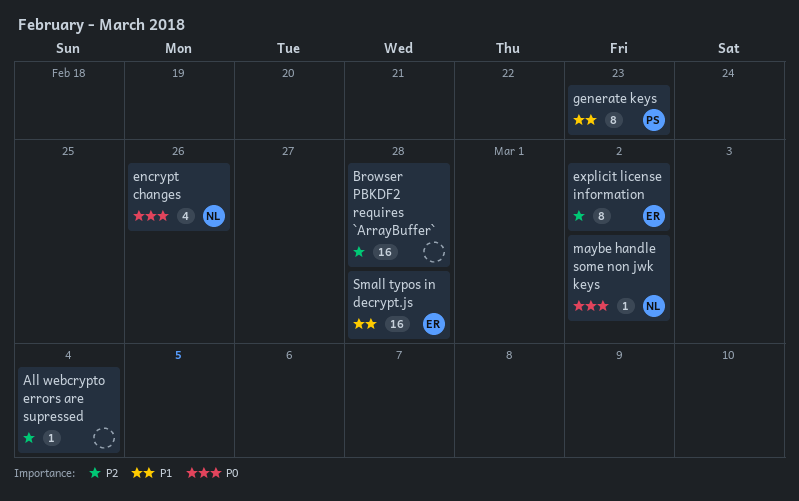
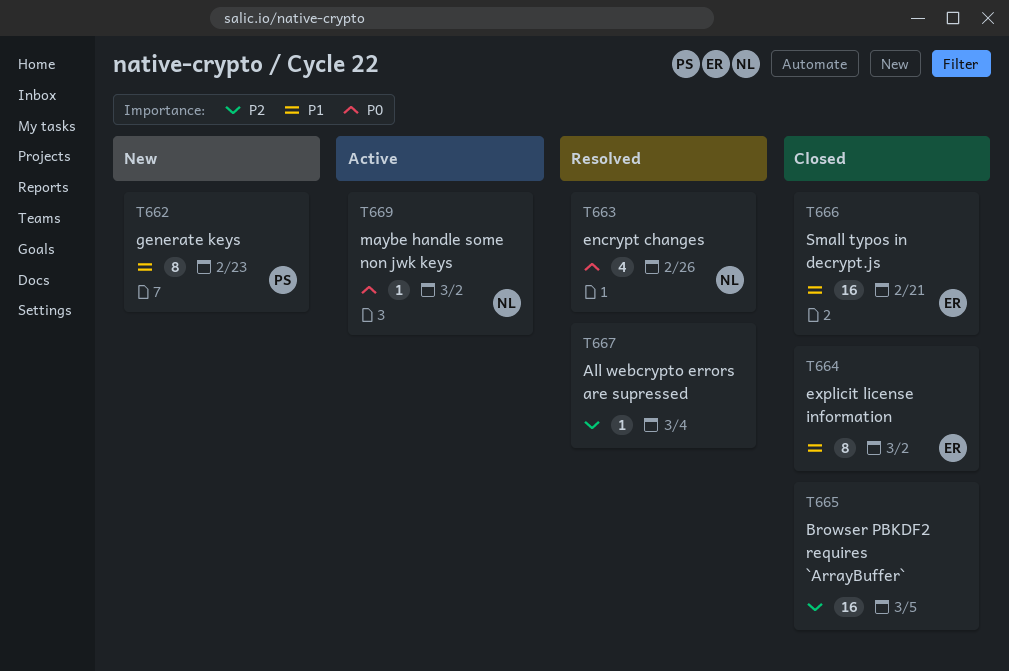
Browser PBKDF2 requires `ArrayBuffer`, due: Feb 28 -> Mar 5
explicit license information, priority: P2 -> P1
Small typos in decrypt.js, due: Feb 28 -> Feb 21

